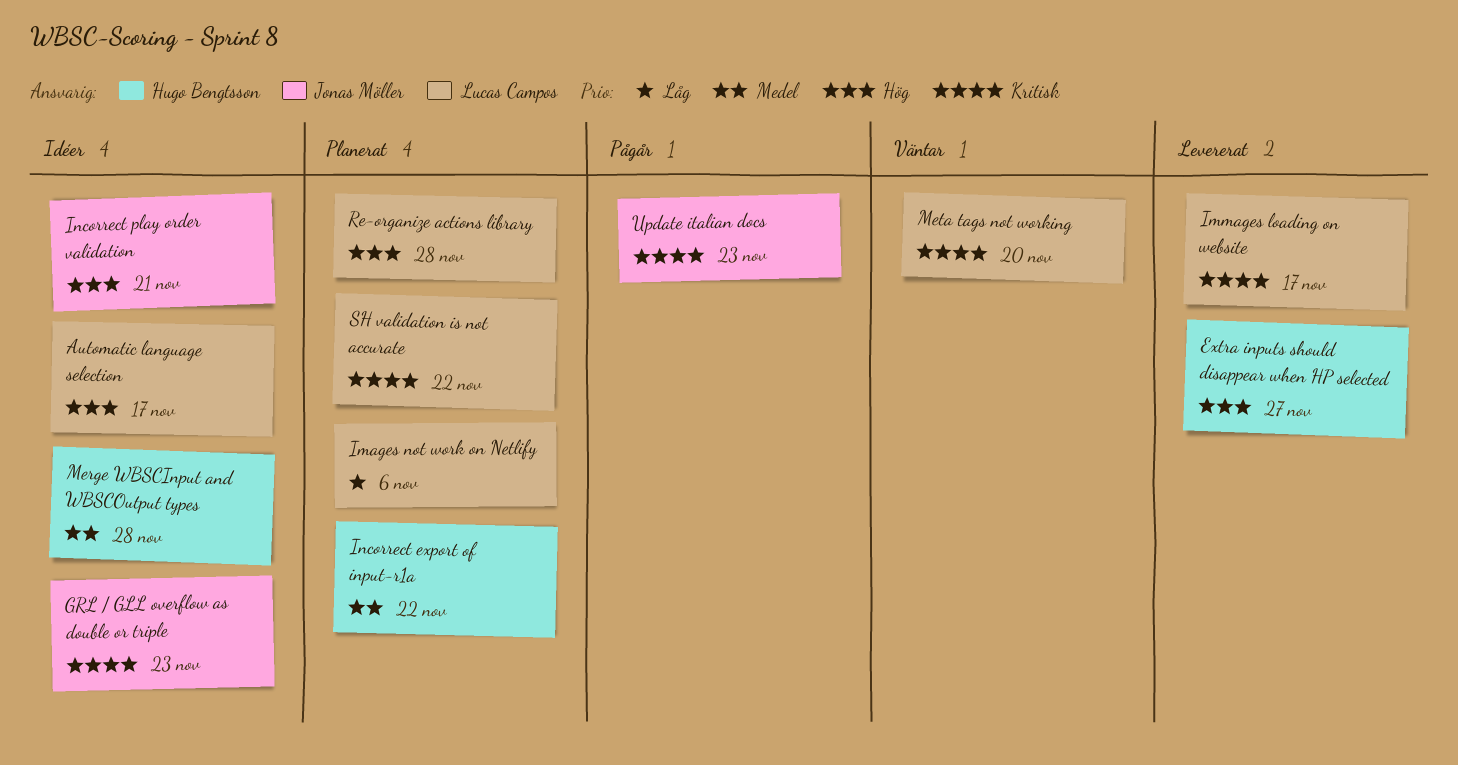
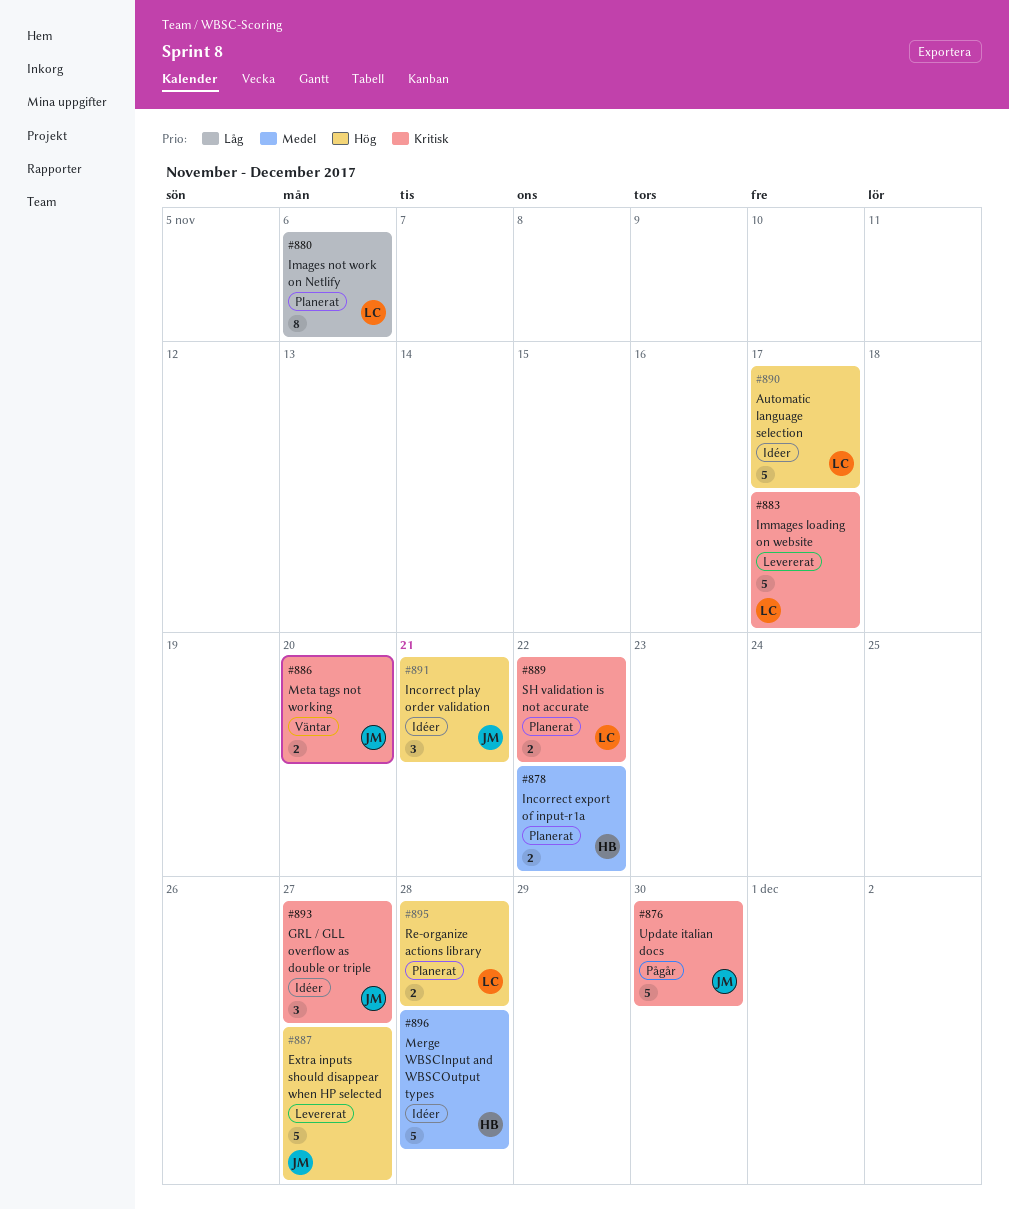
Extra inputs should disappear when HP selected, owner: Hugo Bengtsson -> Jonas Möller
GRL / GLL overflow as double or triple, due: Nov 23 -> Nov 27
Meta tags not working, owner: Lucas Campos -> Jonas Möller
Update italian docs, due: Nov 23 -> Nov 30

